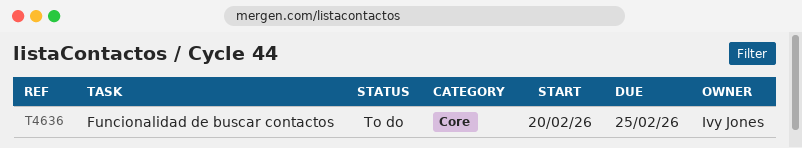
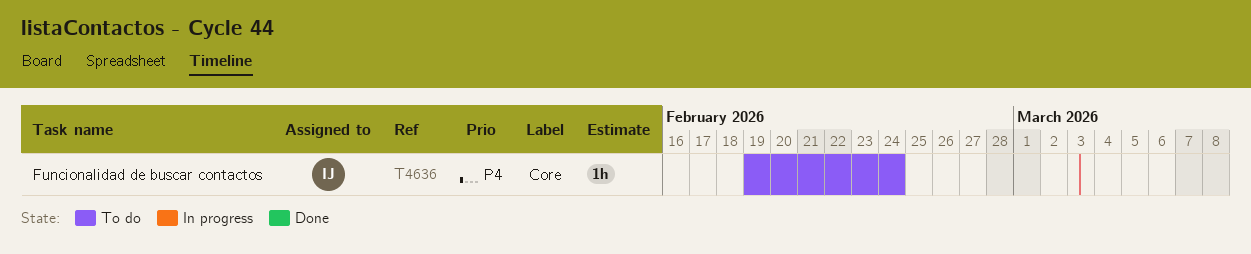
T4636, start: Feb 20 -> Feb 19
T4636, due: Feb 25 -> Feb 24

